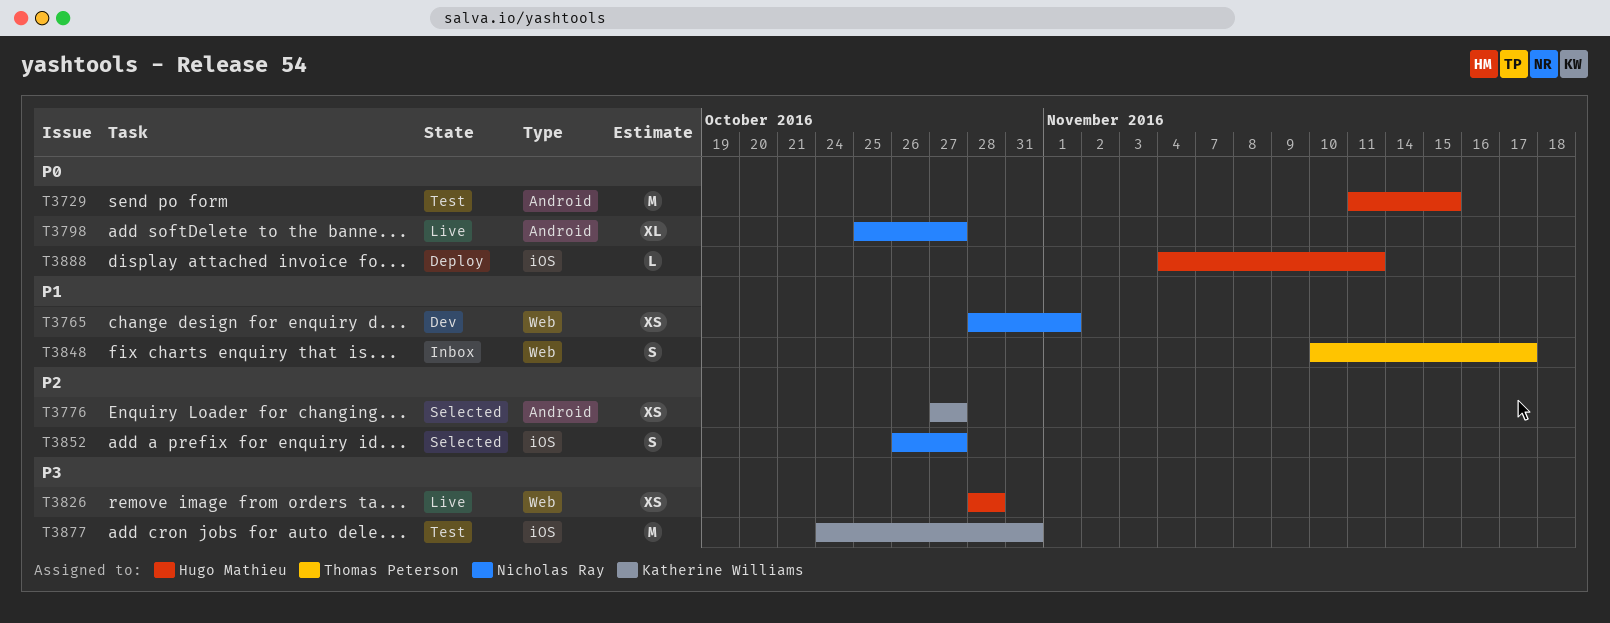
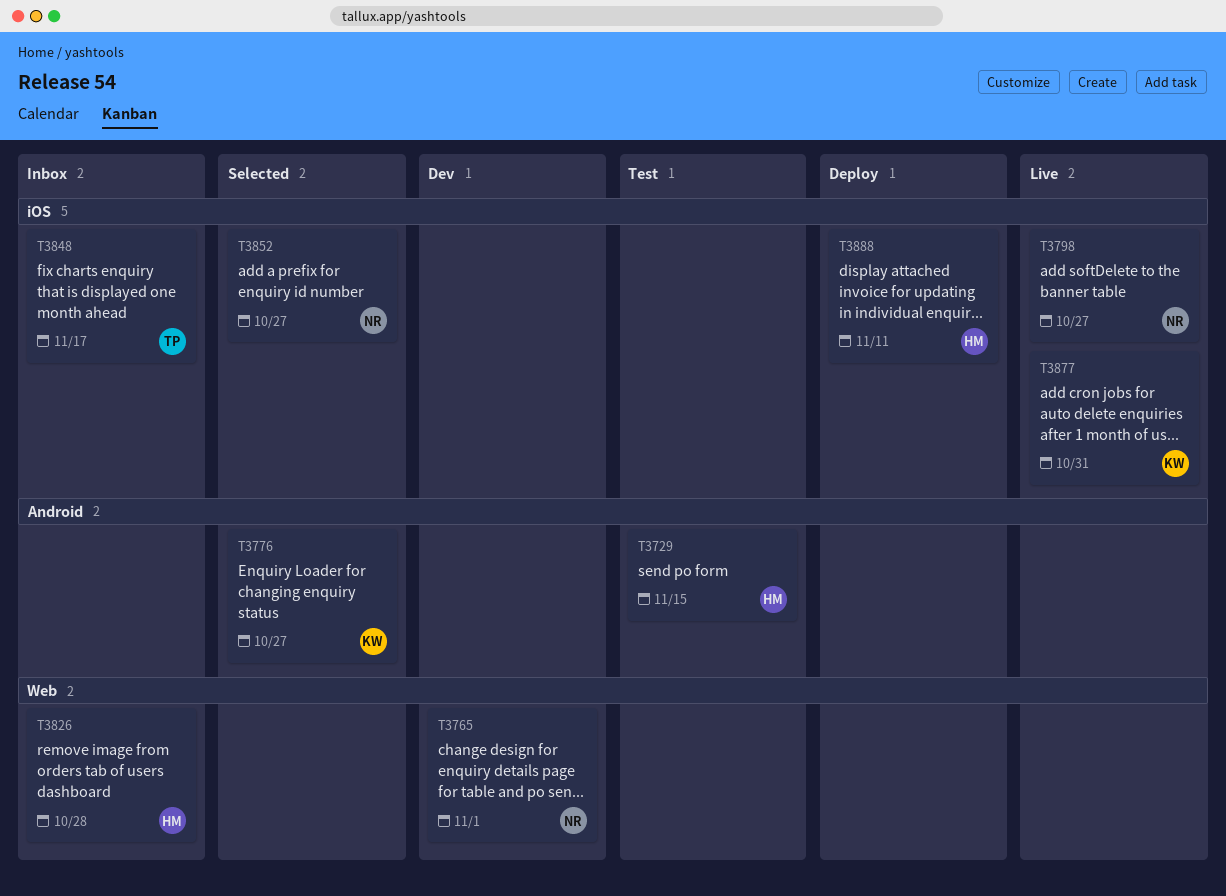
T3798, label: Android -> iOS
T3826, status: Live -> Inbox
T3848, label: Web -> iOS
T3877, status: Test -> Live

